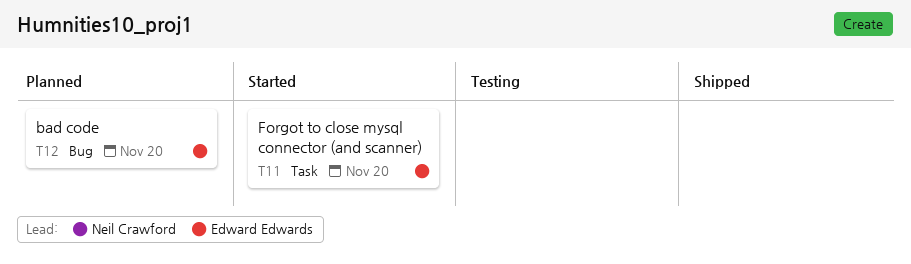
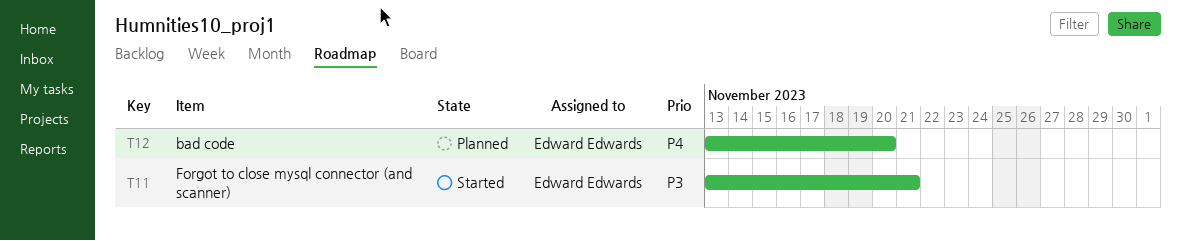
T11, due: Nov 20 -> Nov 21

